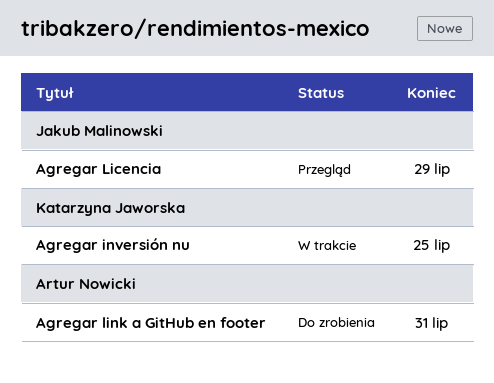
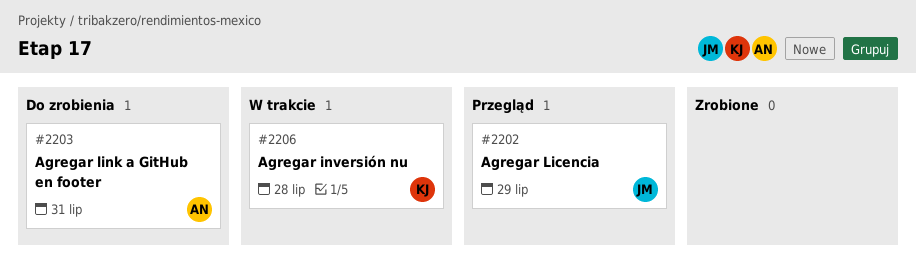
Agregar inversión nu, due: Jul 25 -> Jul 28

